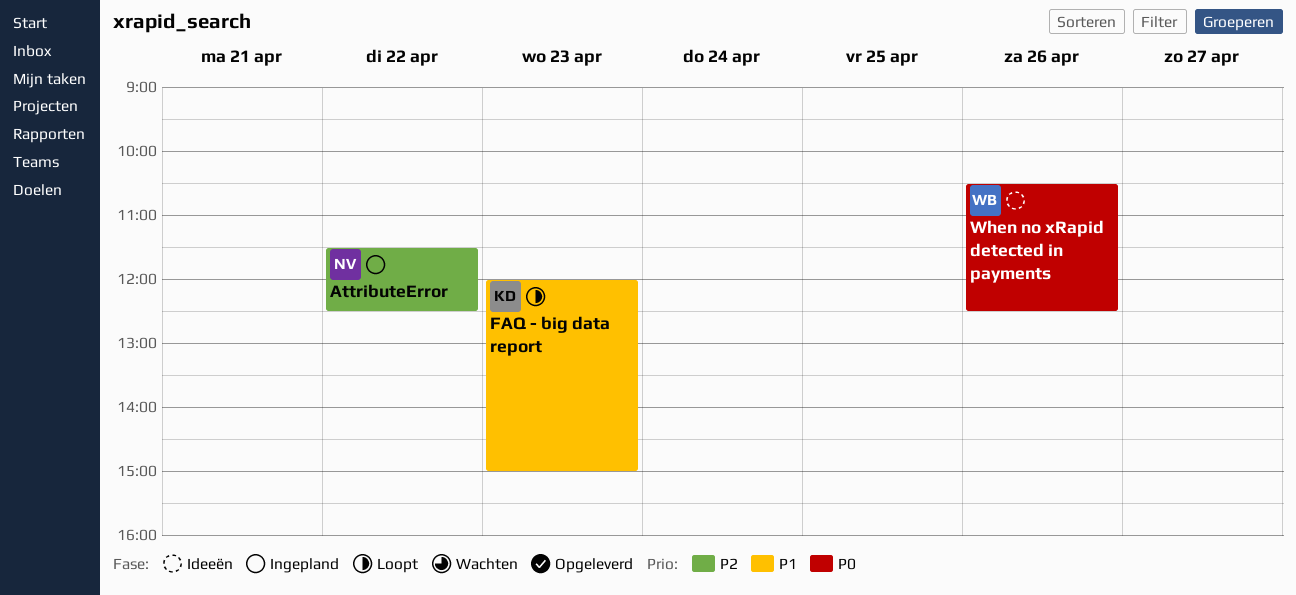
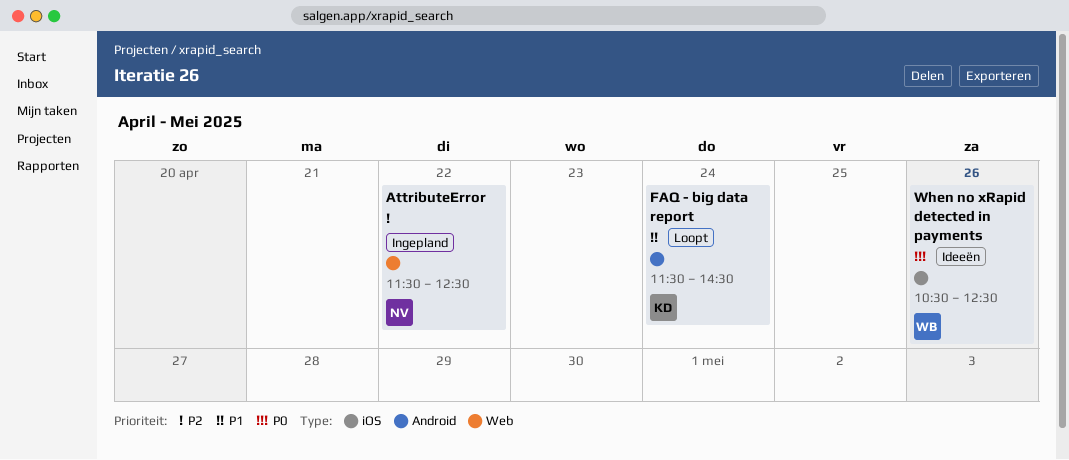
FAQ - big data report, day: Apr 23 -> Apr 24
FAQ - big data report, begins: 12:00 -> 11:30
FAQ - big data report, ends: 15:00 -> 14:30

